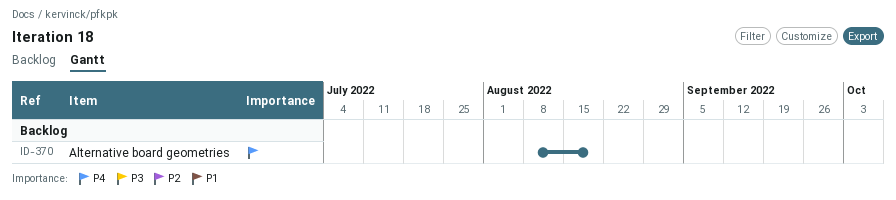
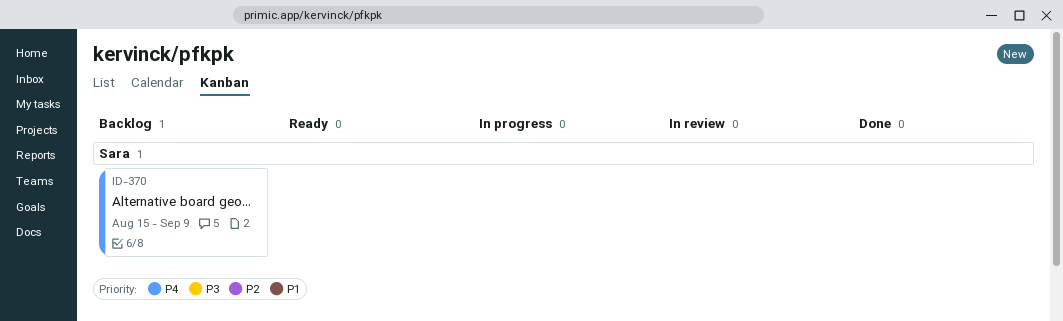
ID-370, start: Aug 8 -> Aug 15
ID-370, due: Aug 19 -> Sep 9

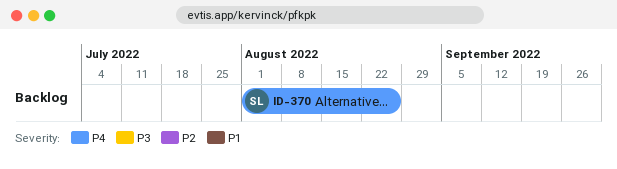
ID-370, start: Aug 15 -> Aug 1
ID-370, due: Sep 9 -> Aug 26

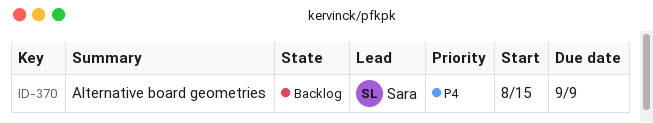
ID-370, start: Aug 1 -> Aug 15
ID-370, due: Aug 26 -> Sep 9

